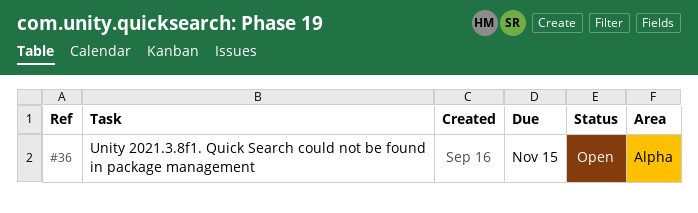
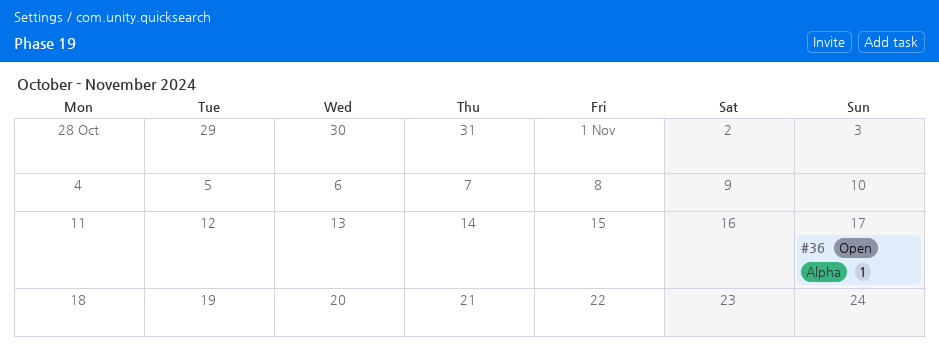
#36, due: Nov 15 -> Nov 17

